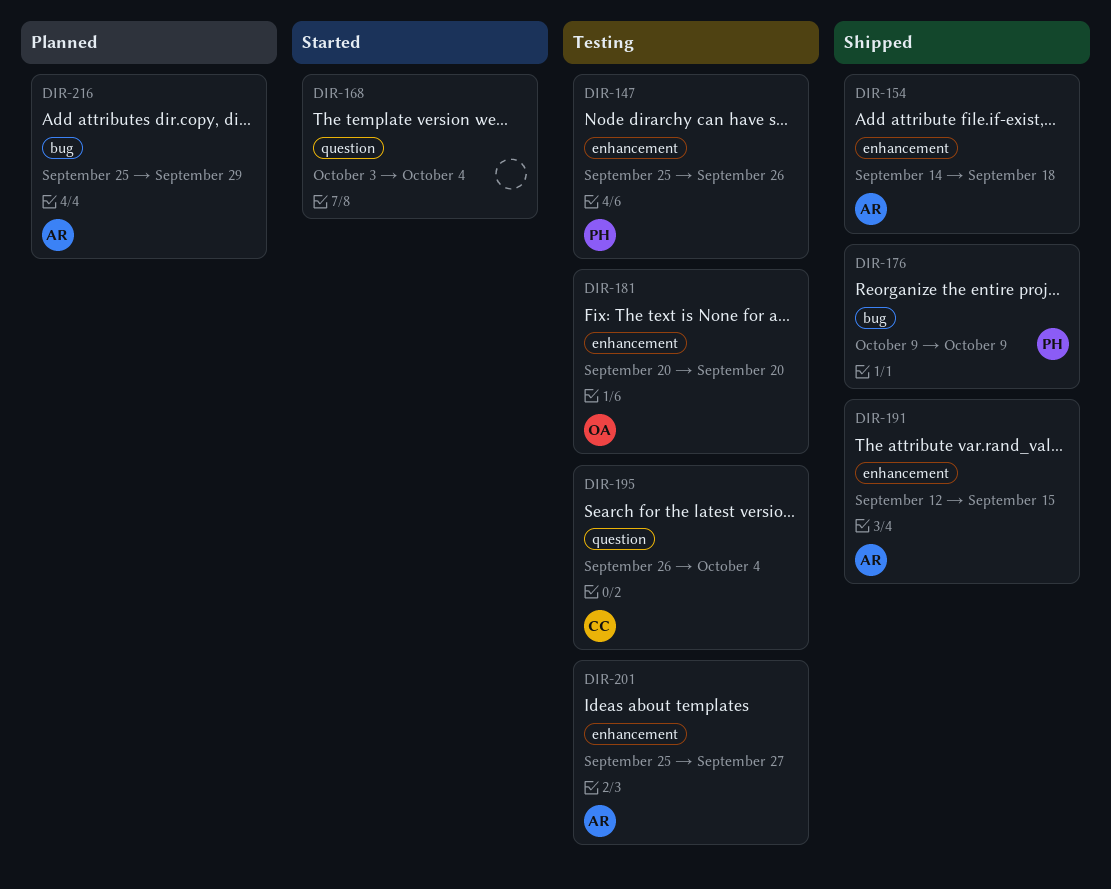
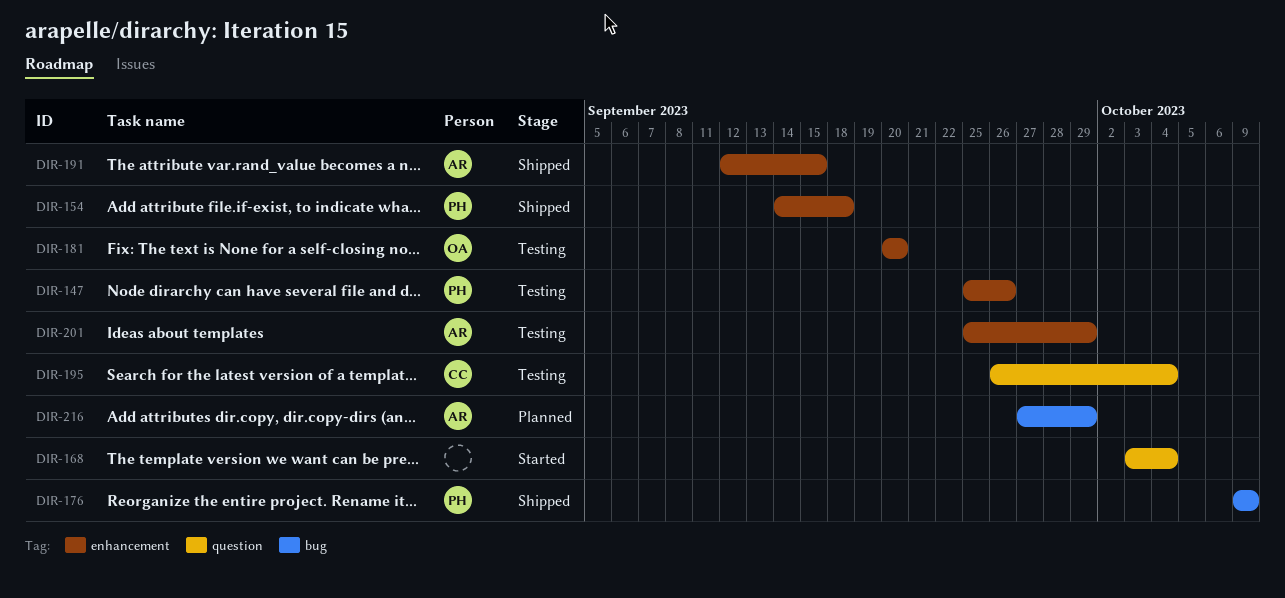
DIR-154, owner: AR -> PH
DIR-201, due: Sep 27 -> Sep 29
DIR-216, start: Sep 25 -> Sep 27

